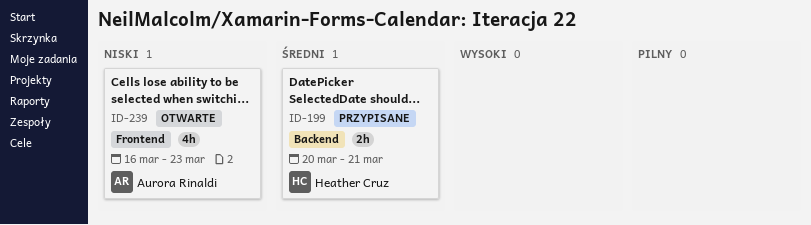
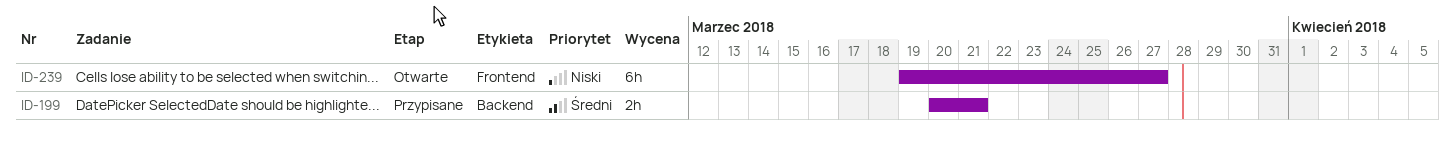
ID-239, estimate: 4h -> 6h
ID-239, start: Mar 16 -> Mar 19
ID-239, due: Mar 23 -> Mar 27

